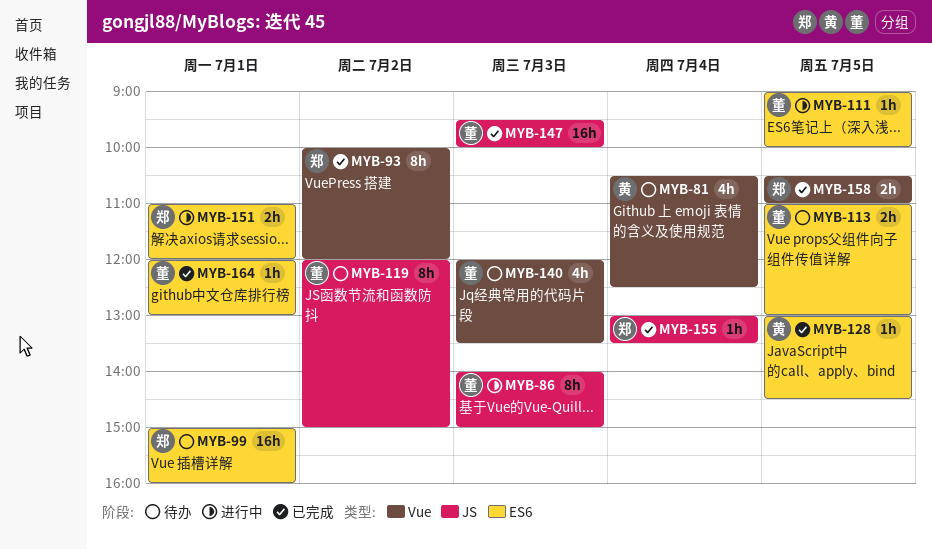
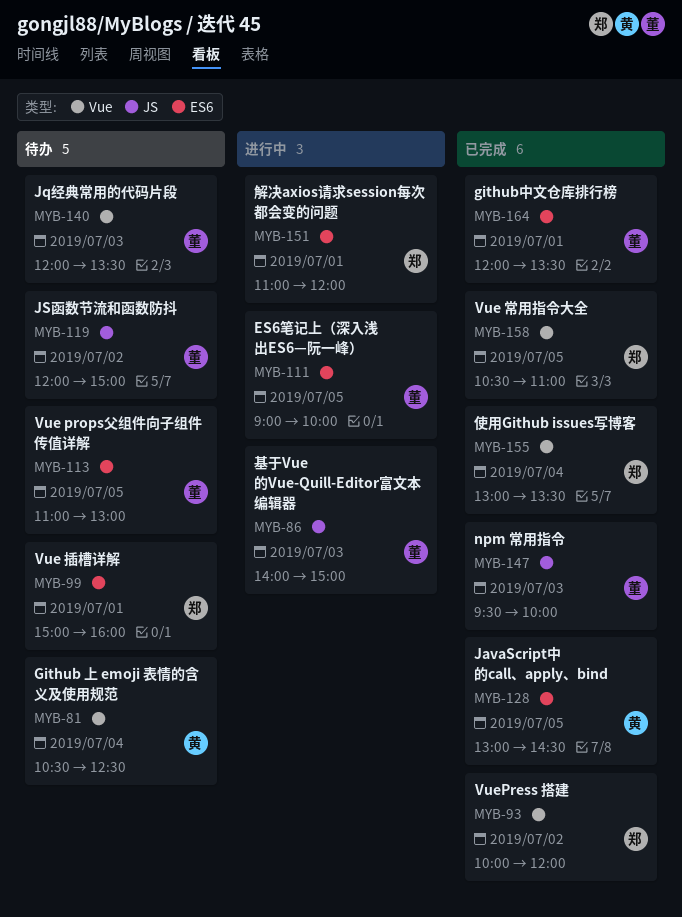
MYB-155, label: JS -> Vue
MYB-164, ends: 13:00 -> 13:30

